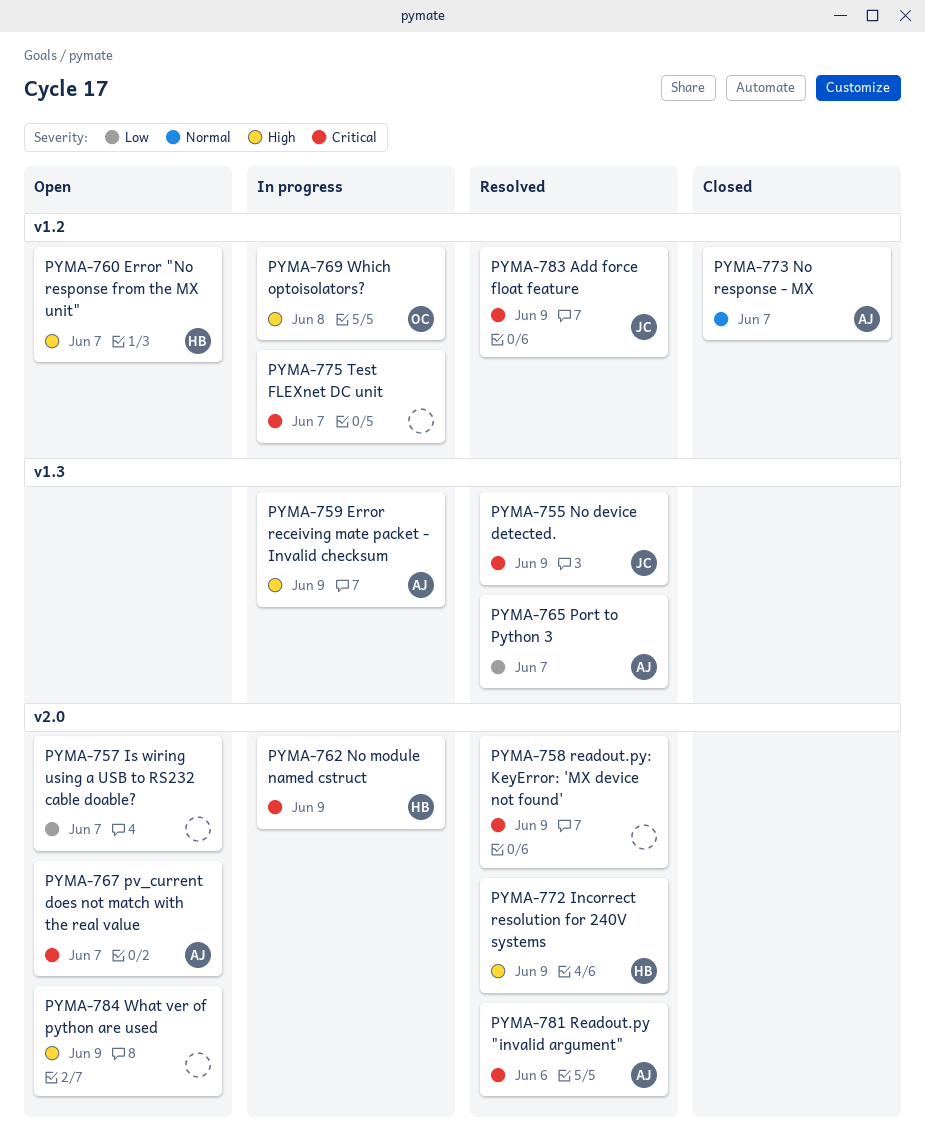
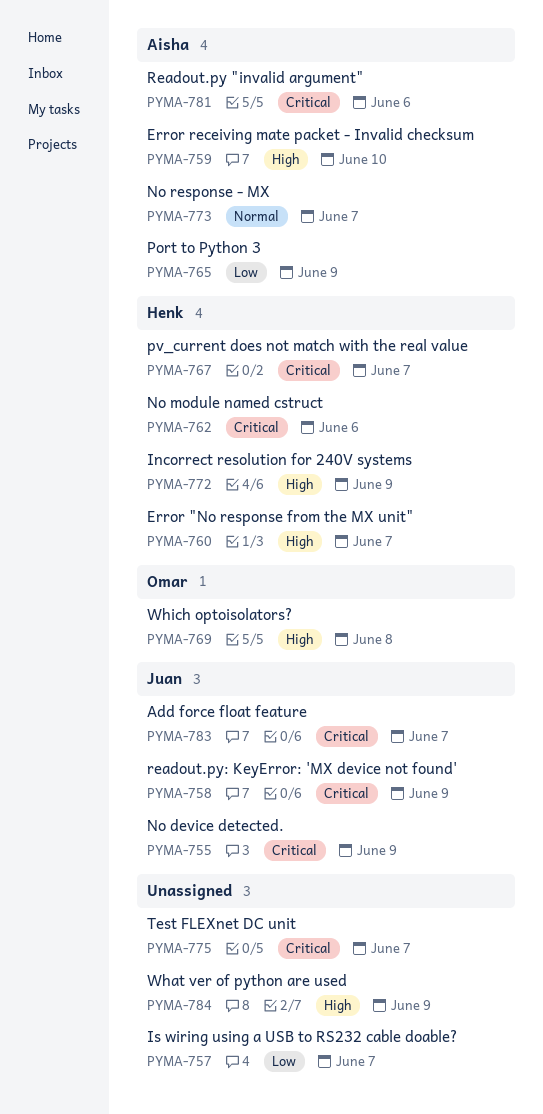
PYMA-758, owner: none -> Juan
PYMA-759, due: Jun 9 -> Jun 10
PYMA-762, due: Jun 9 -> Jun 6
PYMA-765, due: Jun 7 -> Jun 9
PYMA-767, owner: Aisha -> Henk
PYMA-783, due: Jun 9 -> Jun 7

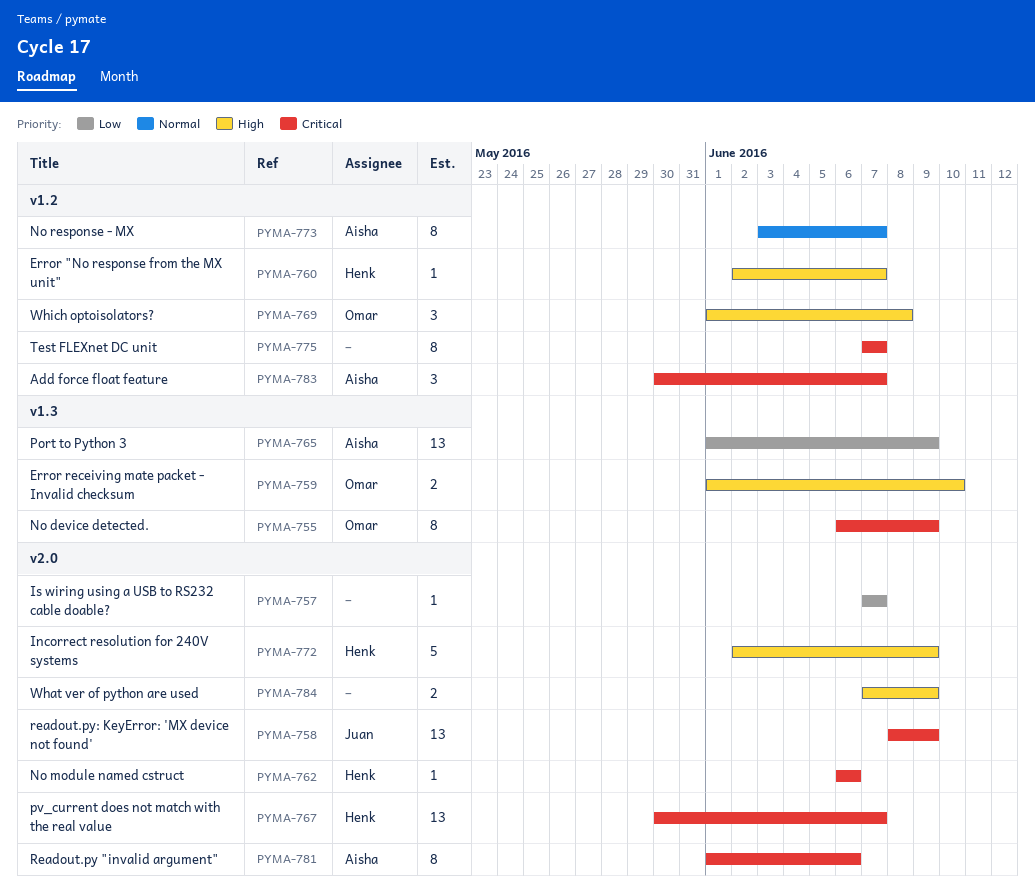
PYMA-755, owner: Juan -> Omar
PYMA-759, owner: Aisha -> Omar
PYMA-783, owner: Juan -> Aisha

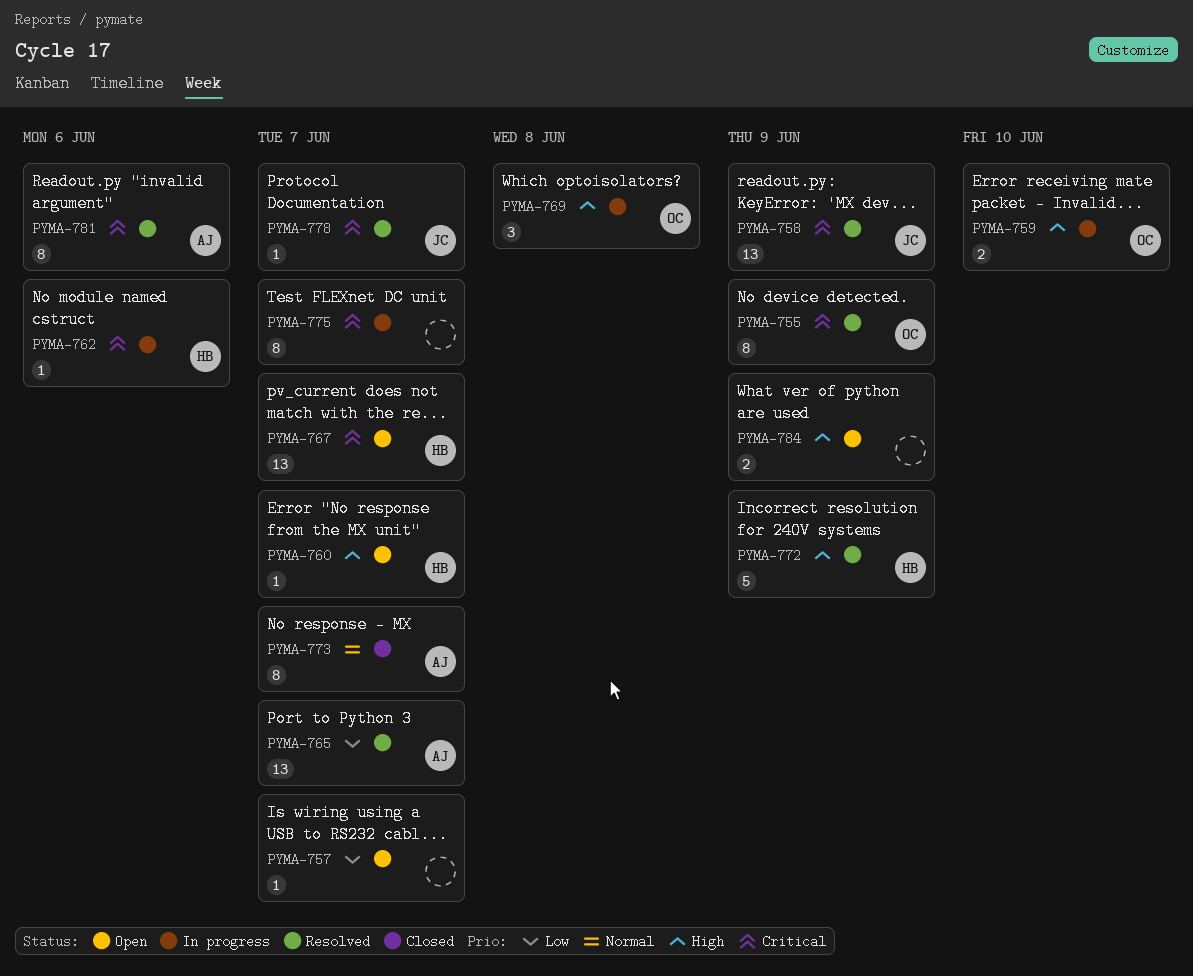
PYMA-765, due: Jun 9 -> Jun 7
PYMA-778: none -> present
PYMA-783: present -> none

